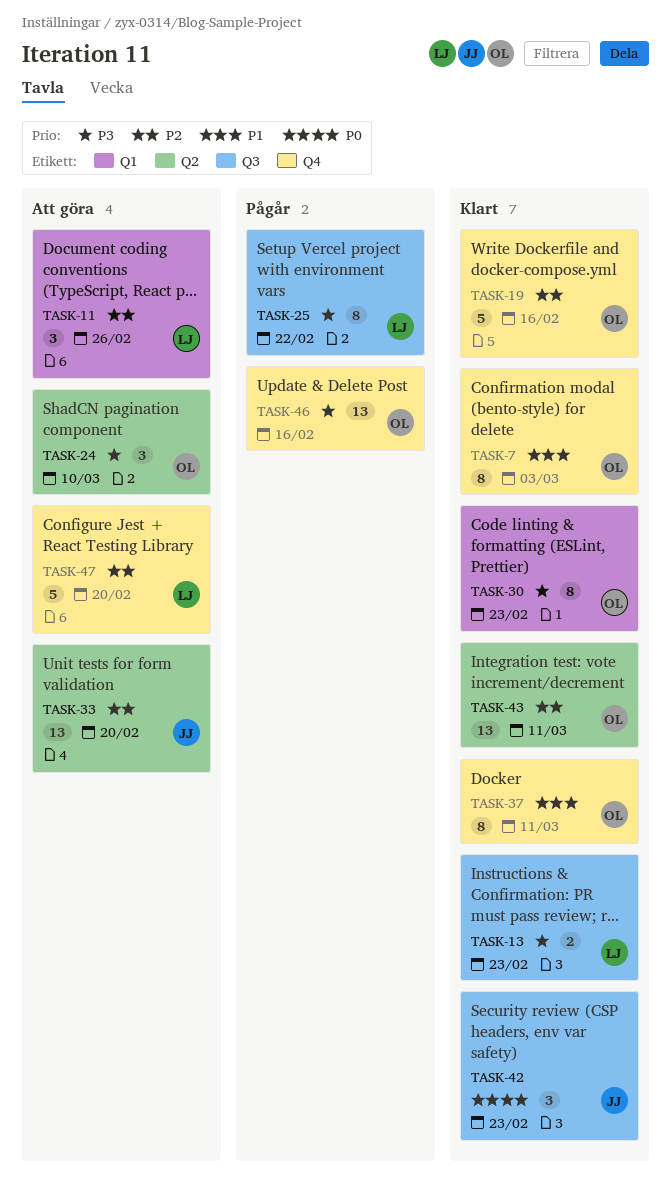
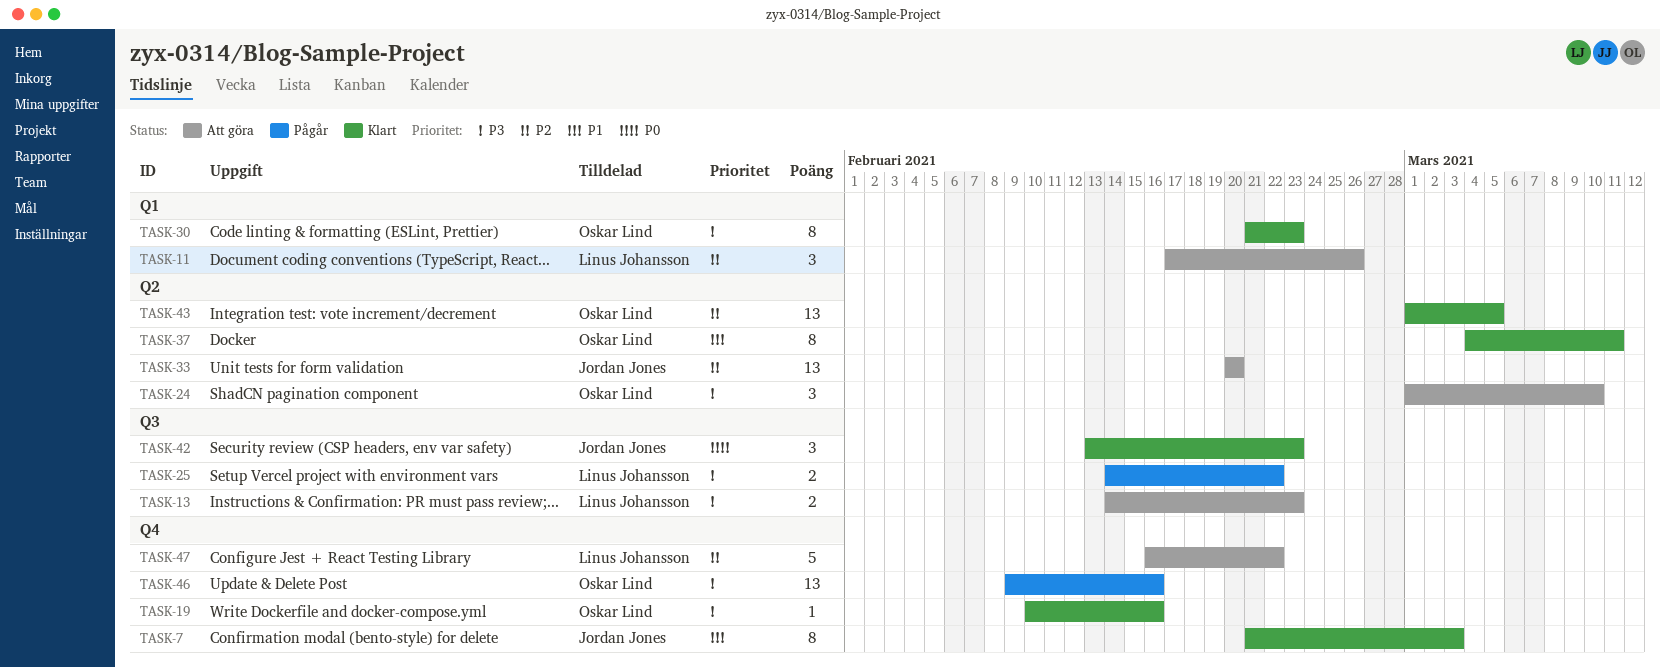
TASK-7, owner: Oskar Lind -> Jordan Jones
TASK-13, status: Klart -> Att göra
TASK-19, priority: P2 -> P3
TASK-19, estimate: 5 -> 1
TASK-25, estimate: 8 -> 2
TASK-37, label: Q4 -> Q2
TASK-43, due: Mar 11 -> Mar 5
TASK-47, due: Feb 20 -> Feb 22

